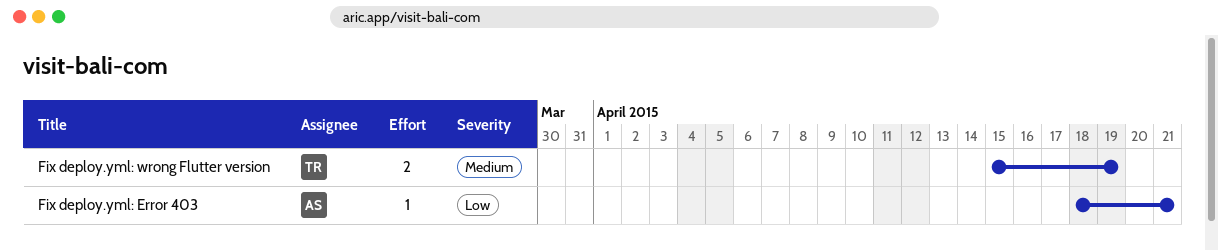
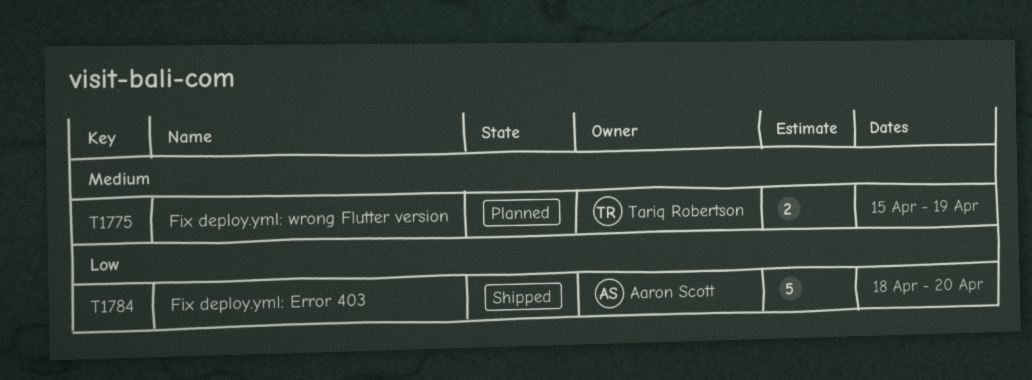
Fix deploy.yml: Error 403, estimate: 1 -> 5
Fix deploy.yml: Error 403, due: Apr 21 -> Apr 20

